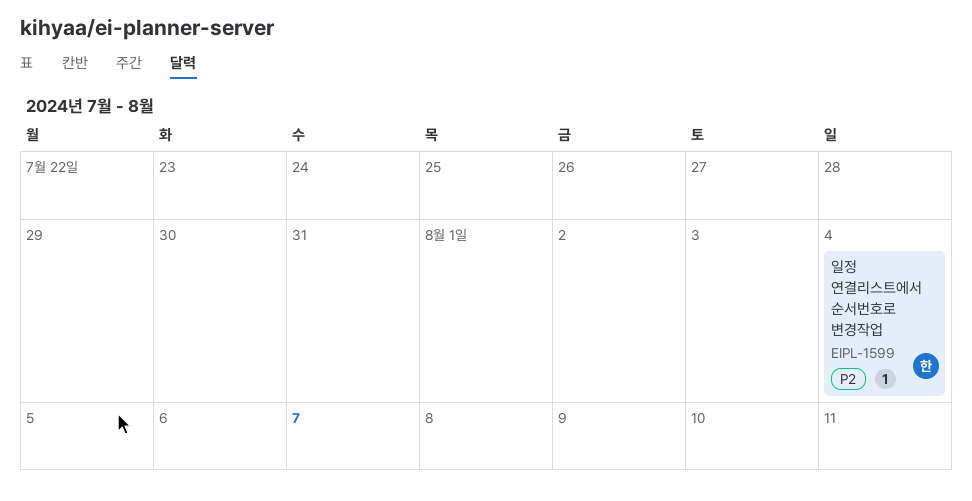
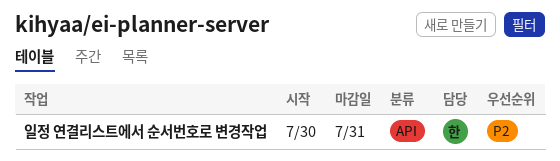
일정 연결리스트에서 순서번호로 변경작업, due: Aug 4 -> Jul 31

